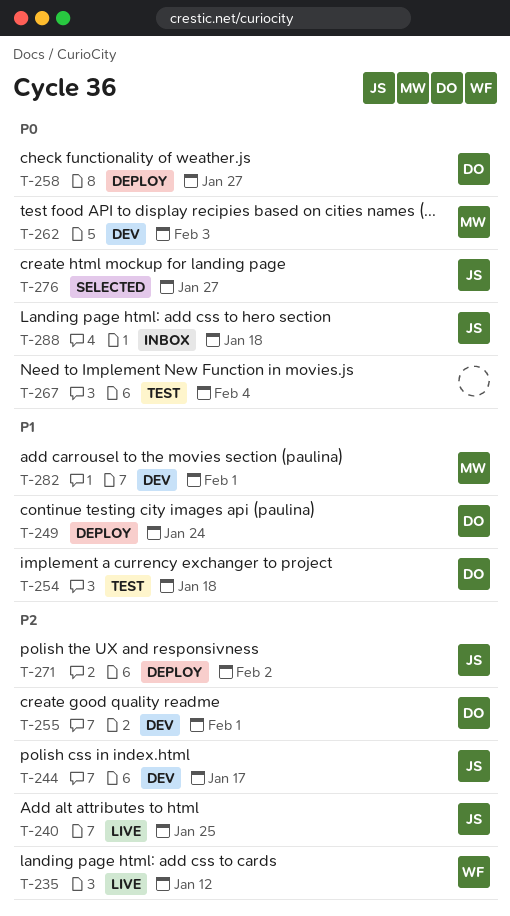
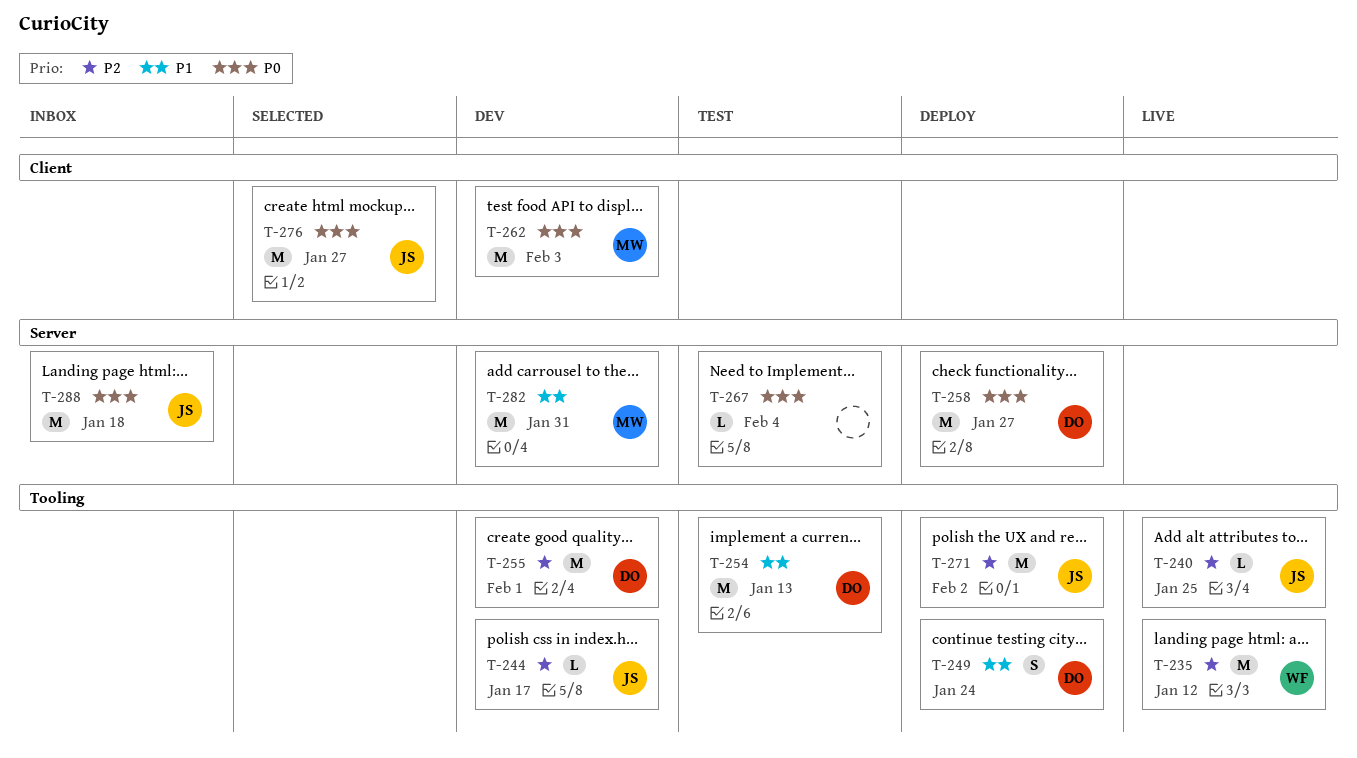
T-254, due: Jan 18 -> Jan 13
T-282, due: Feb 1 -> Jan 31

